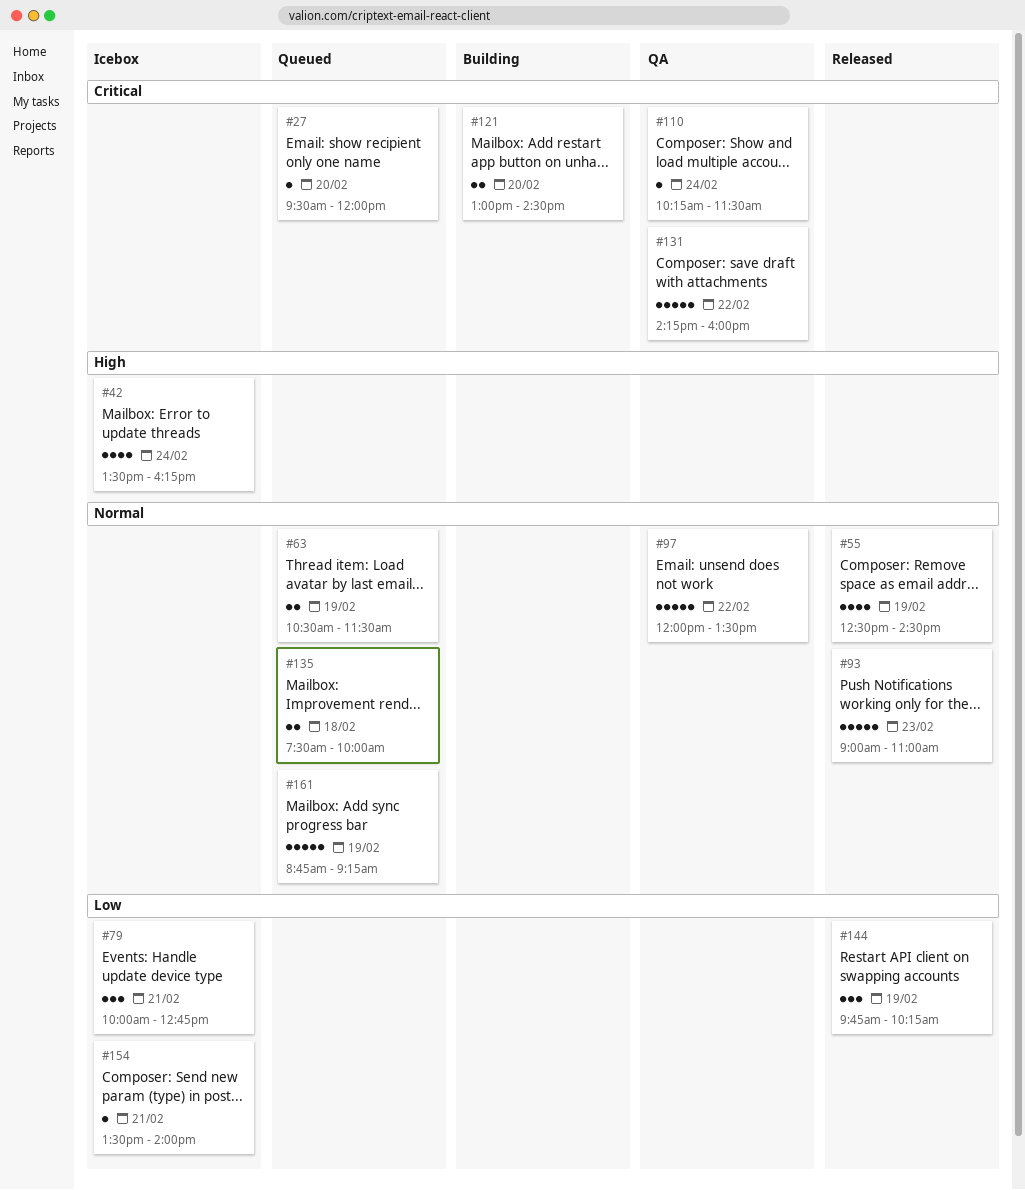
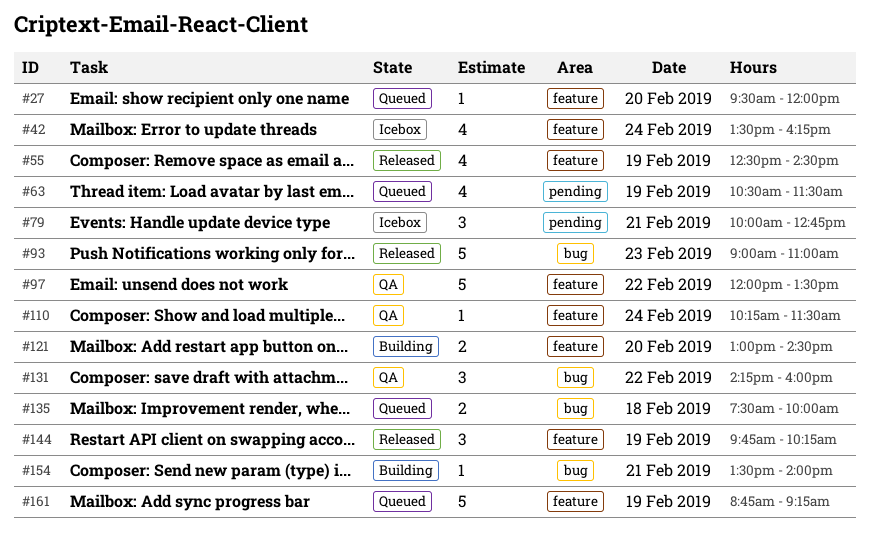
#63, estimate: 2 -> 4
#131, estimate: 5 -> 3
#154, status: Icebox -> Building

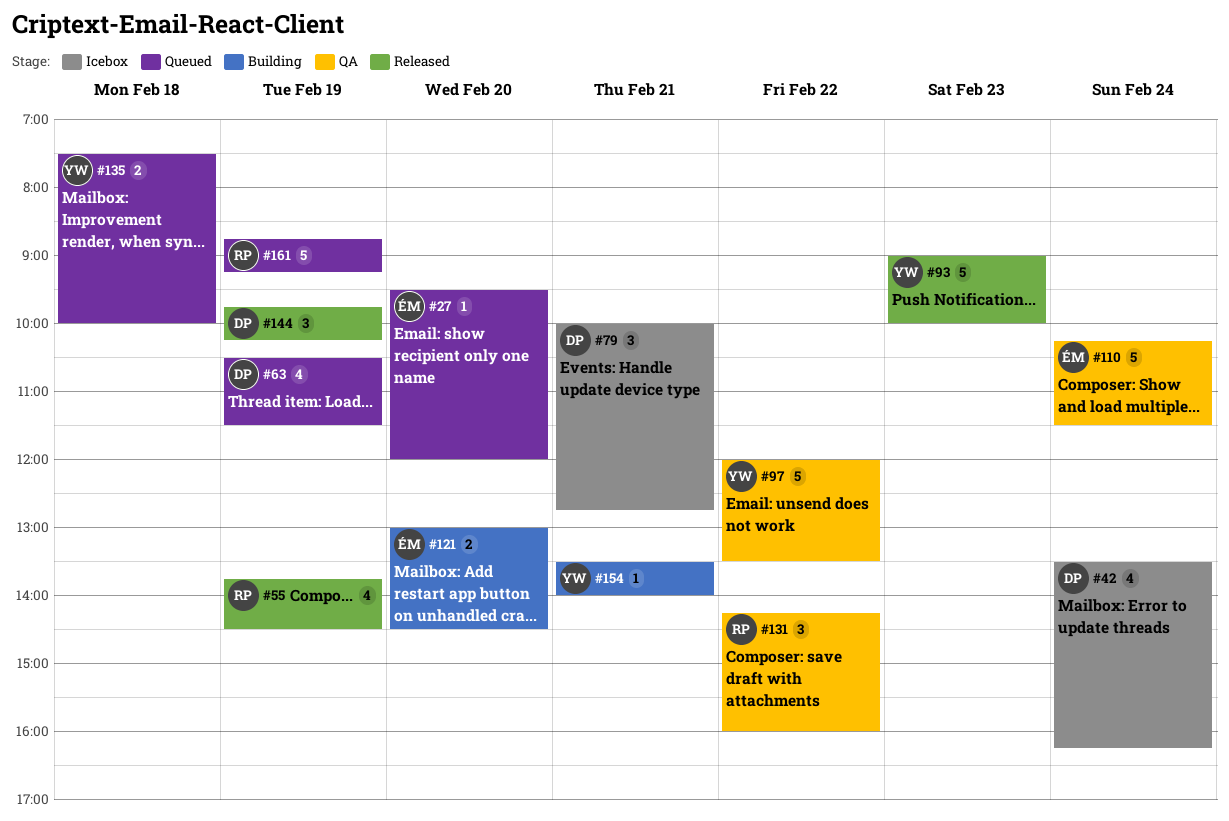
#55, begins: 12:30 -> 13:45
#93, ends: 11:00 -> 10:00
#110, estimate: 1 -> 5

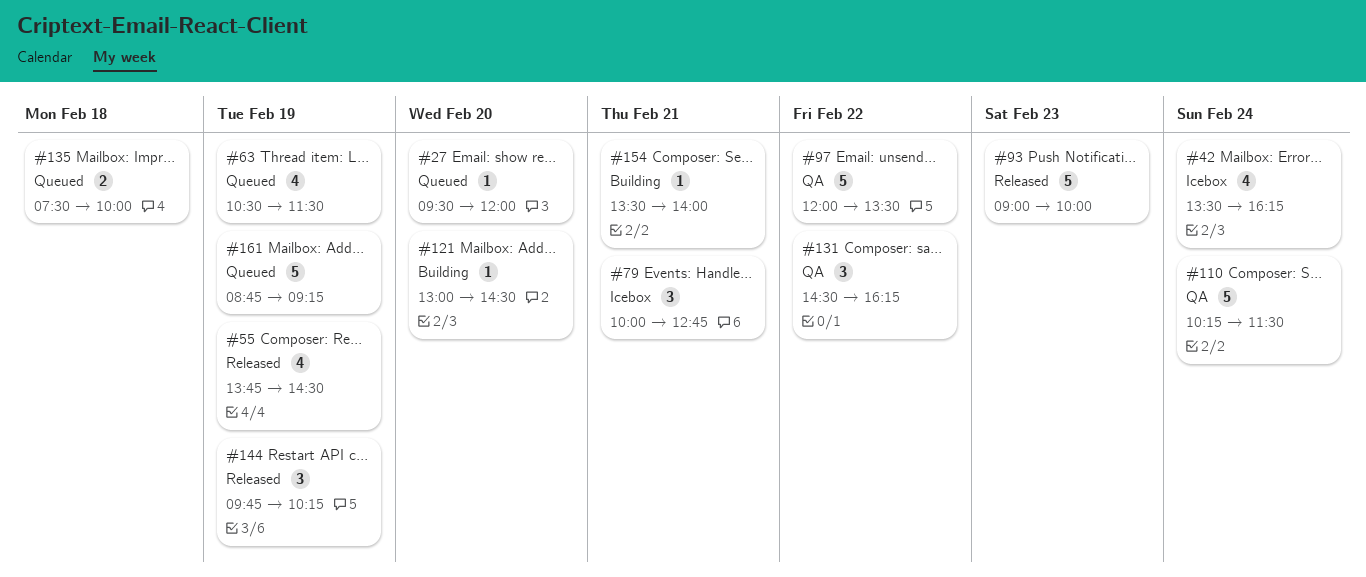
#121, estimate: 2 -> 1
#131, begins: 14:15 -> 14:30
#131, ends: 16:00 -> 16:15

